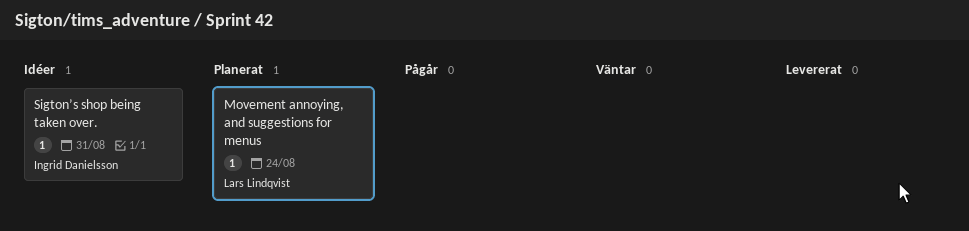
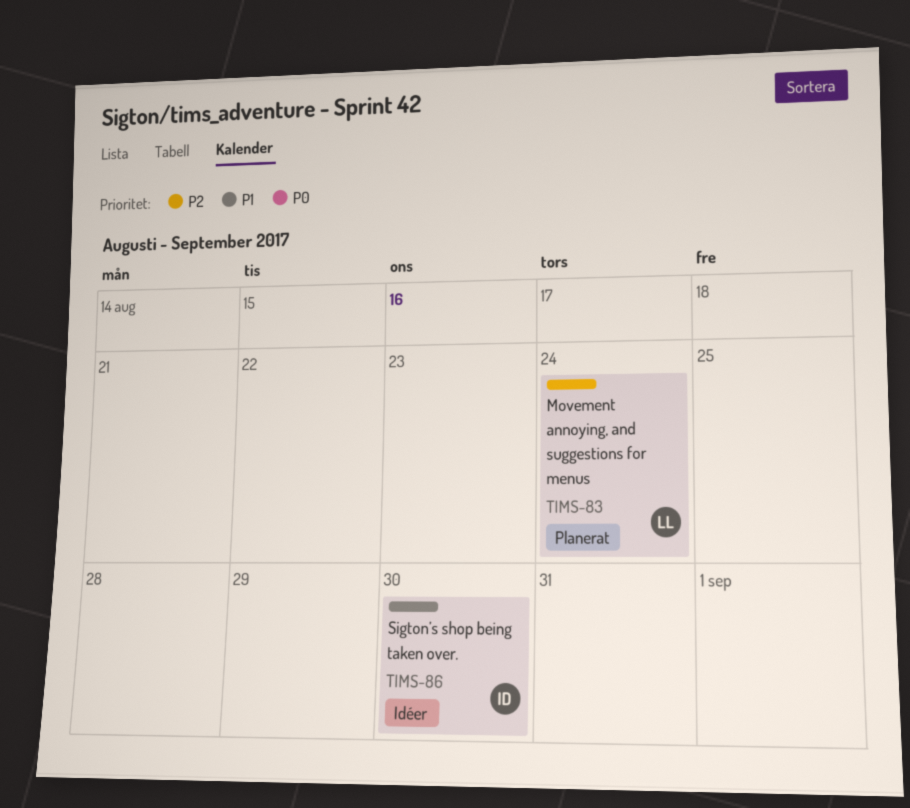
Sigton’s shop being taken over., due: Aug 31 -> Aug 30

